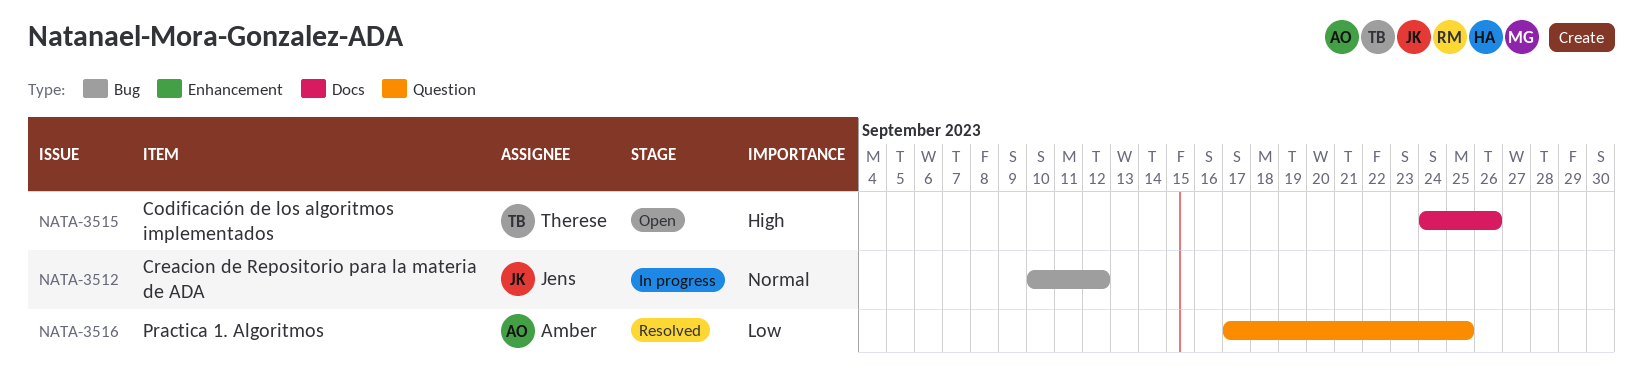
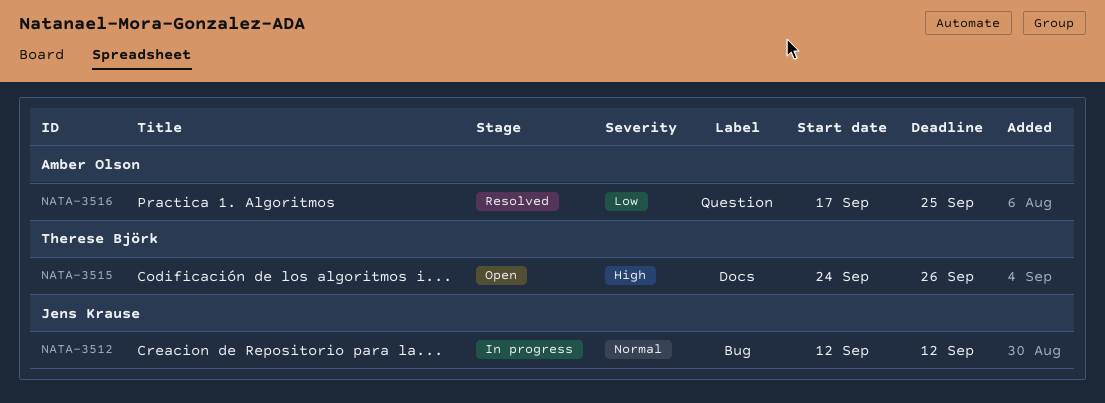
NATA-3512, start: Sep 10 -> Sep 12

